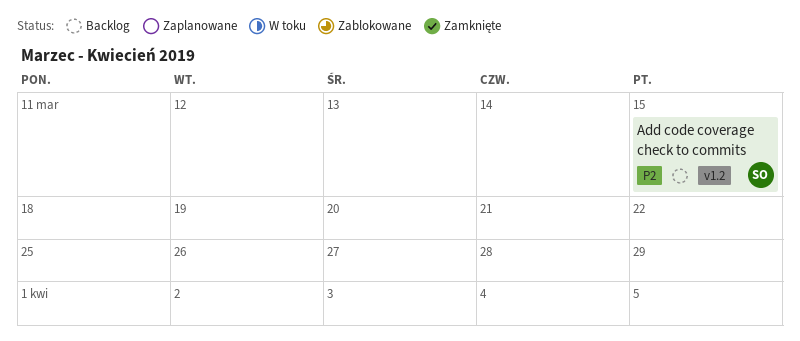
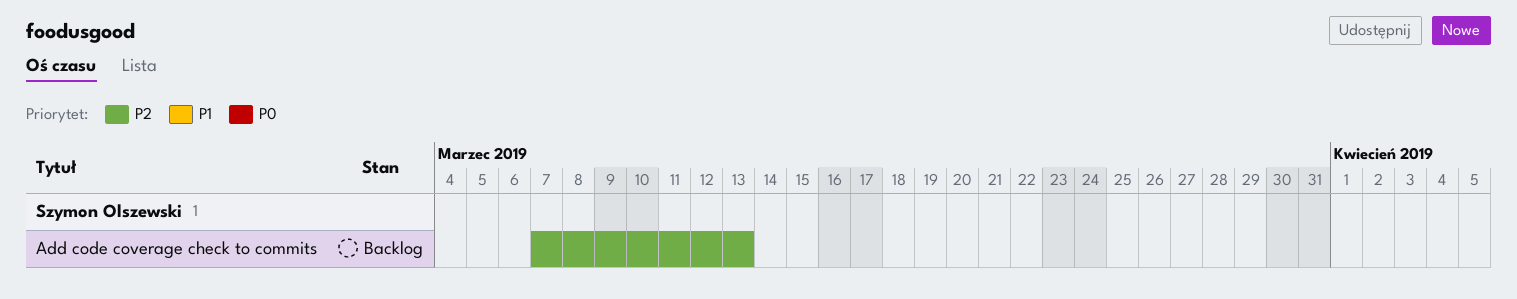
Add code coverage check to commits, due: Mar 15 -> Mar 13

